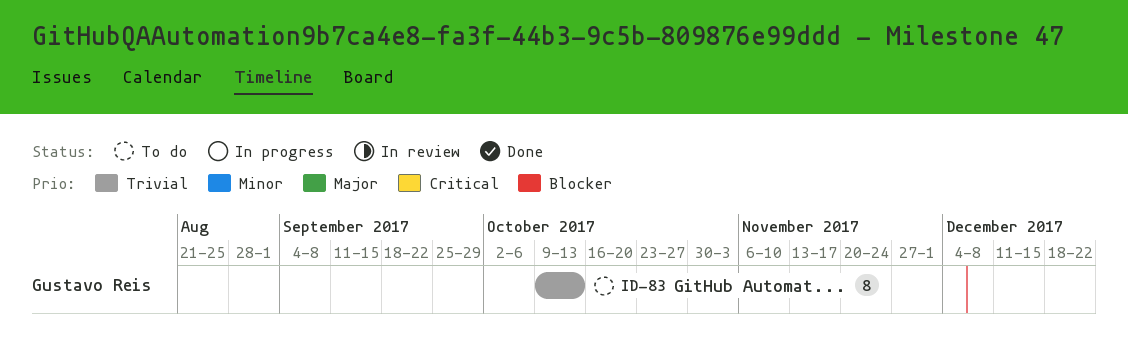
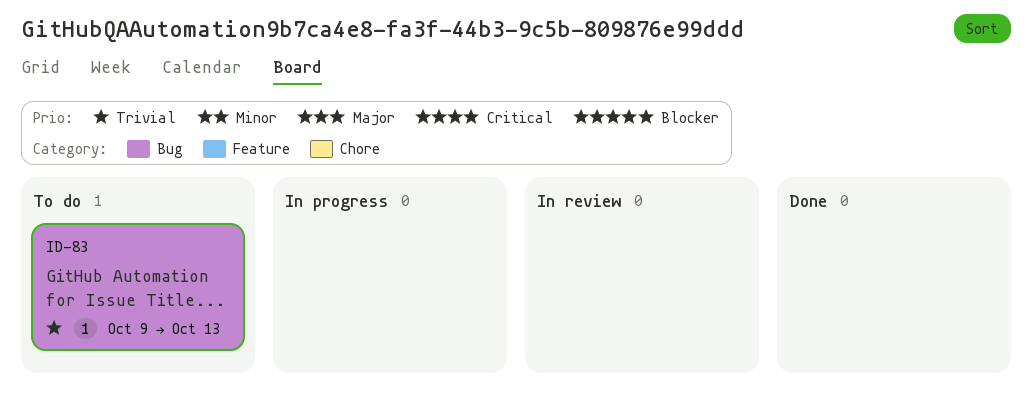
ID-83, estimate: 8 -> 1

